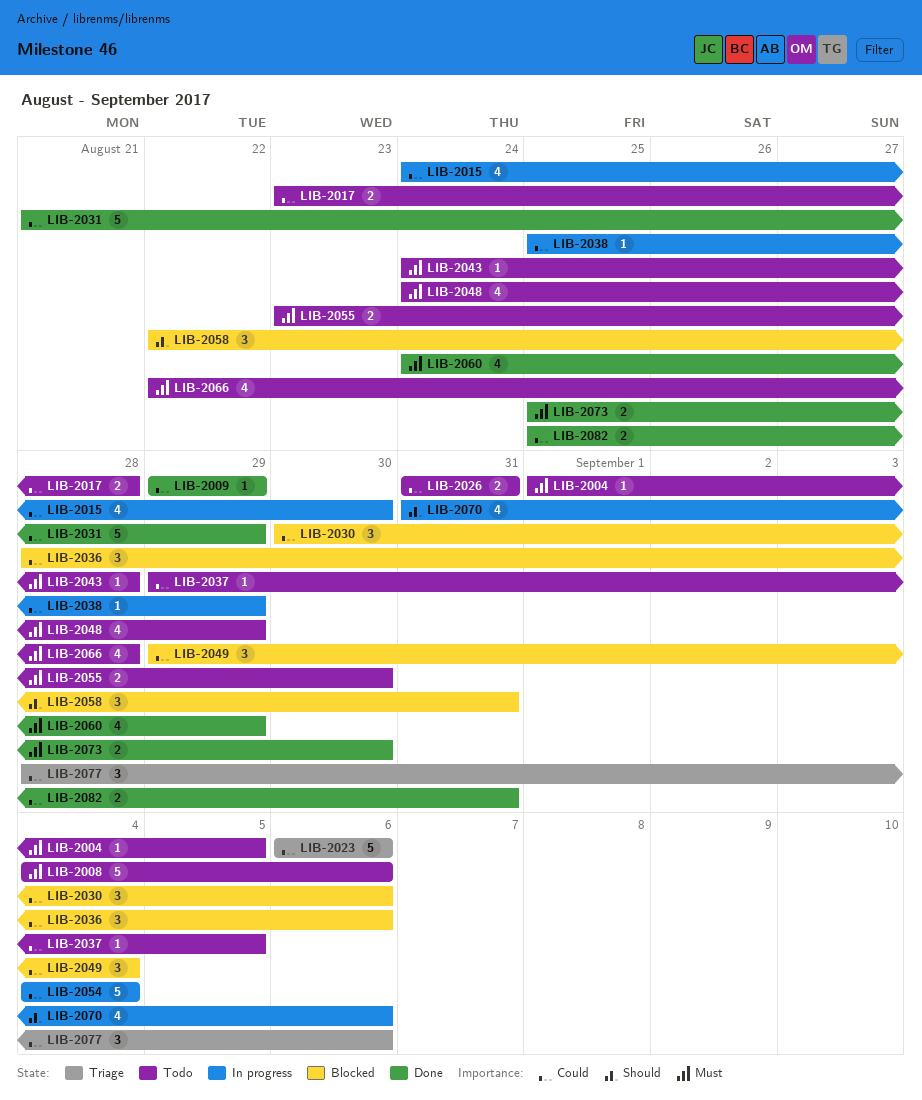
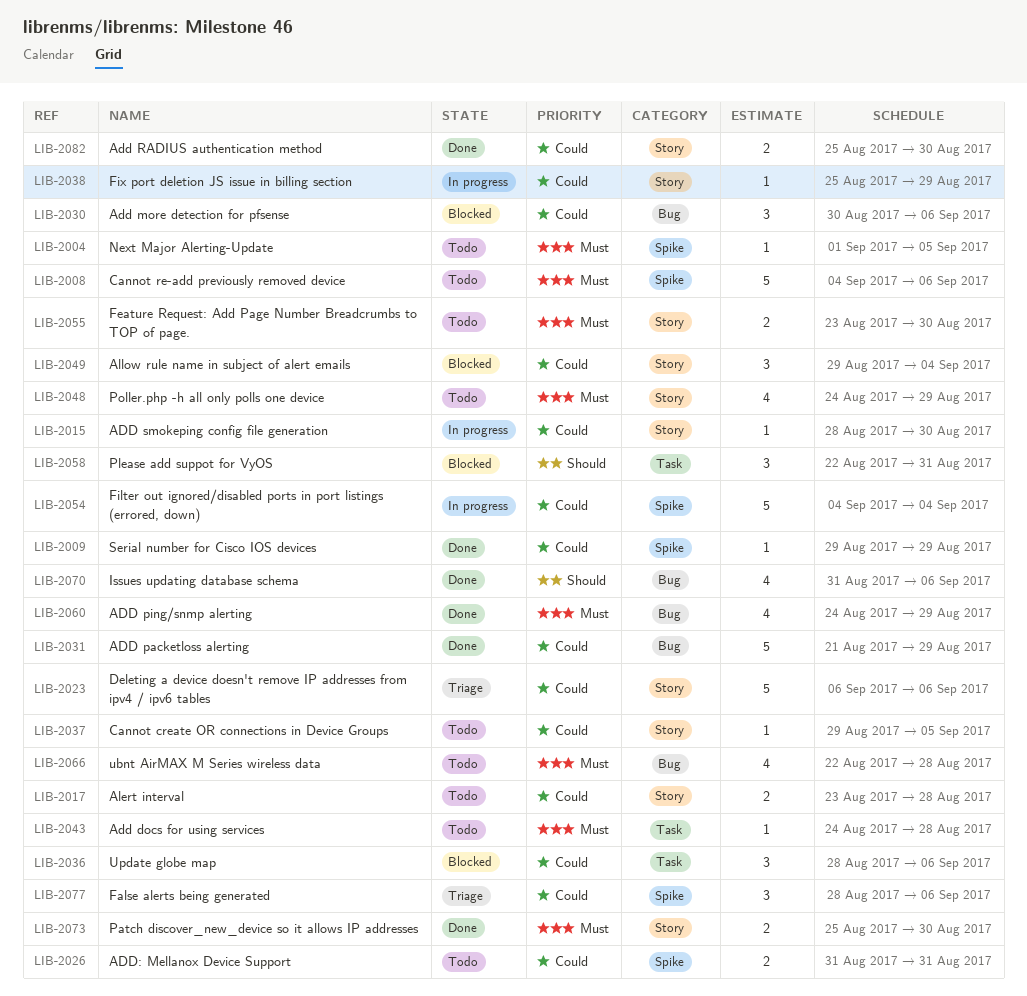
LIB-2015, estimate: 4 -> 1
LIB-2015, start: Aug 24 -> Aug 28
LIB-2070, status: In progress -> Done
LIB-2082, due: Aug 31 -> Aug 30

